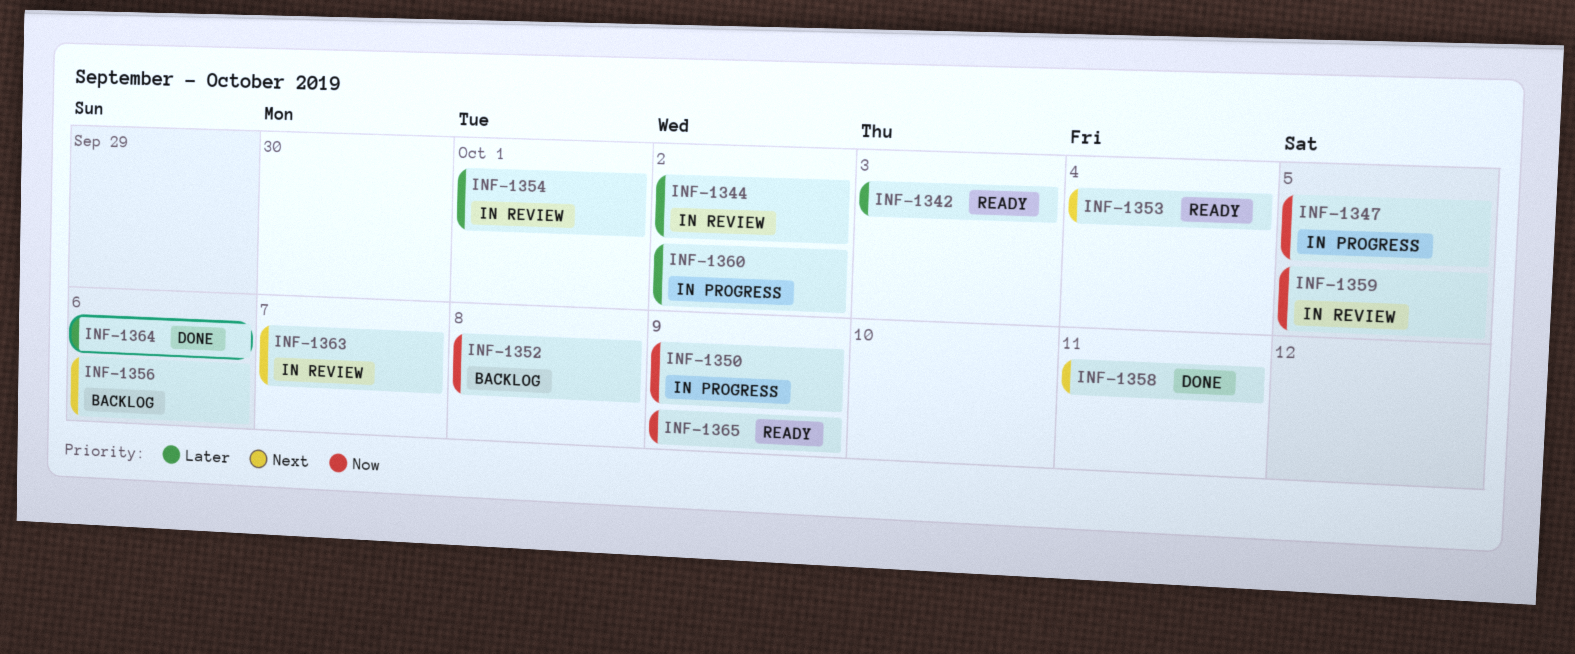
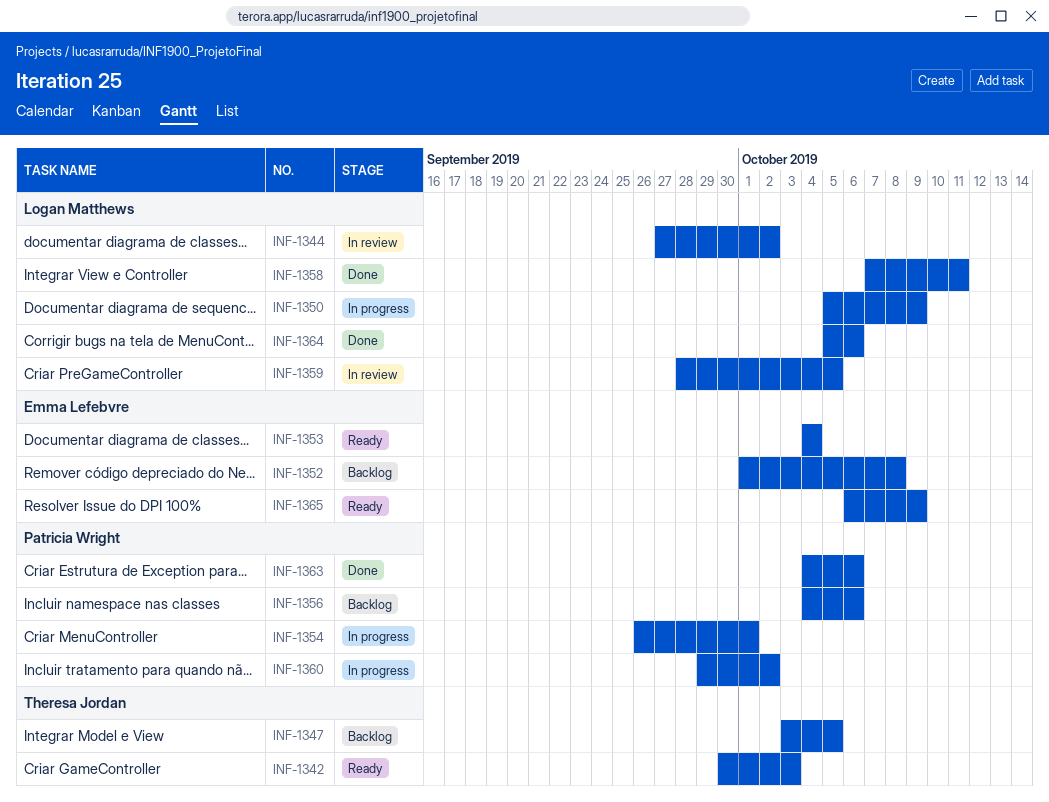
INF-1347, status: In progress -> Backlog
INF-1354, status: In review -> In progress
INF-1363, status: In review -> Done
INF-1363, due: Oct 7 -> Oct 6

